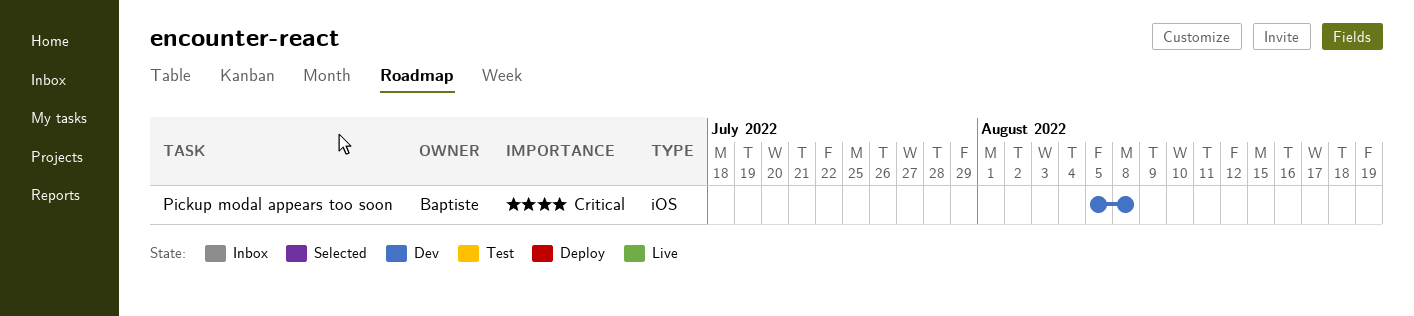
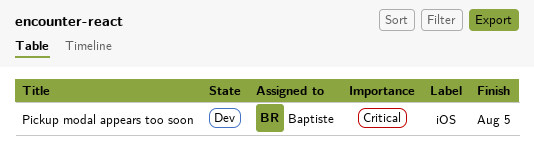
Pickup modal appears too soon, due: Aug 8 -> Aug 5

